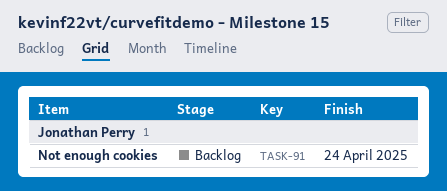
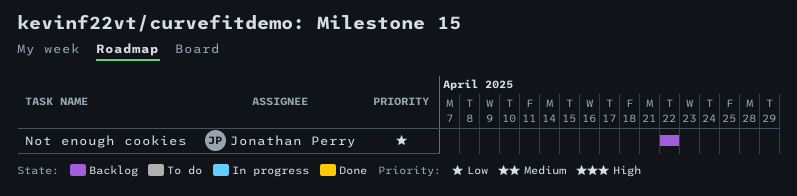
Not enough cookies, due: Apr 24 -> Apr 22

